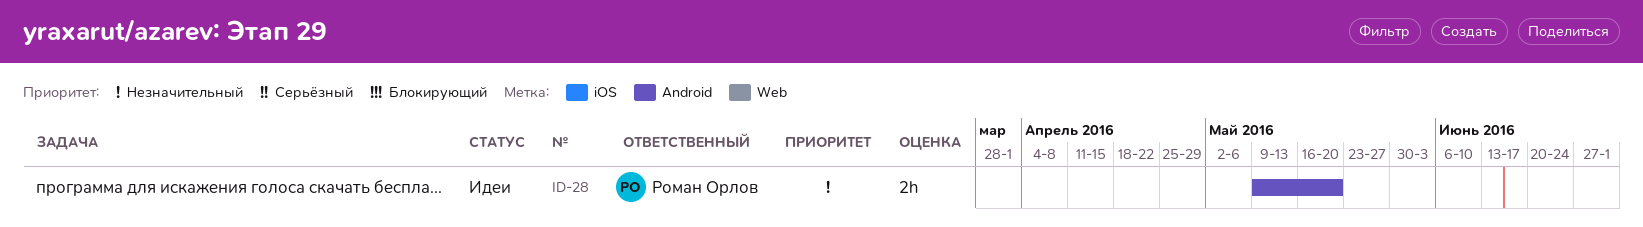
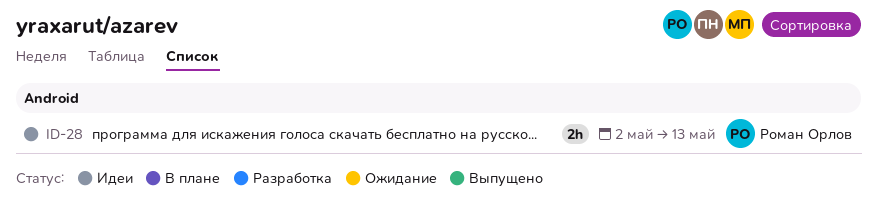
ID-28, start: May 9 -> May 2
ID-28, due: May 20 -> May 13

